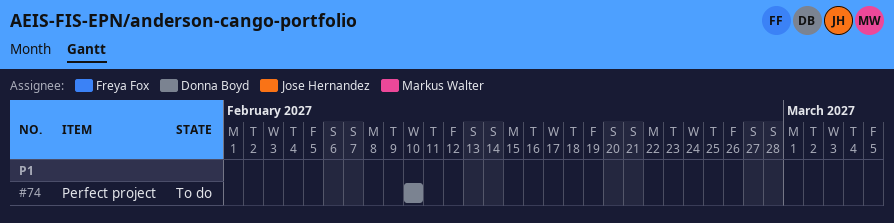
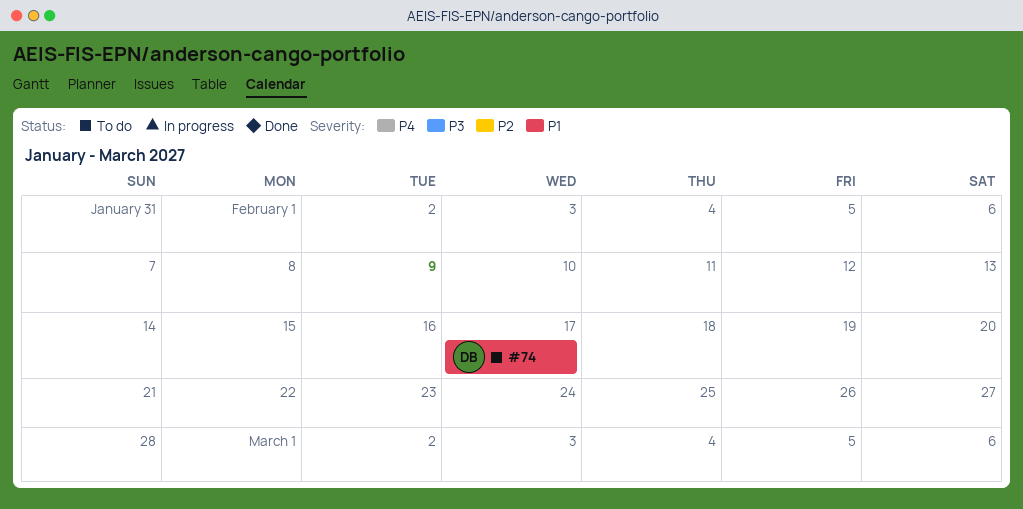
#74, start: Feb 10 -> Feb 17
#74, due: Feb 10 -> Feb 17

